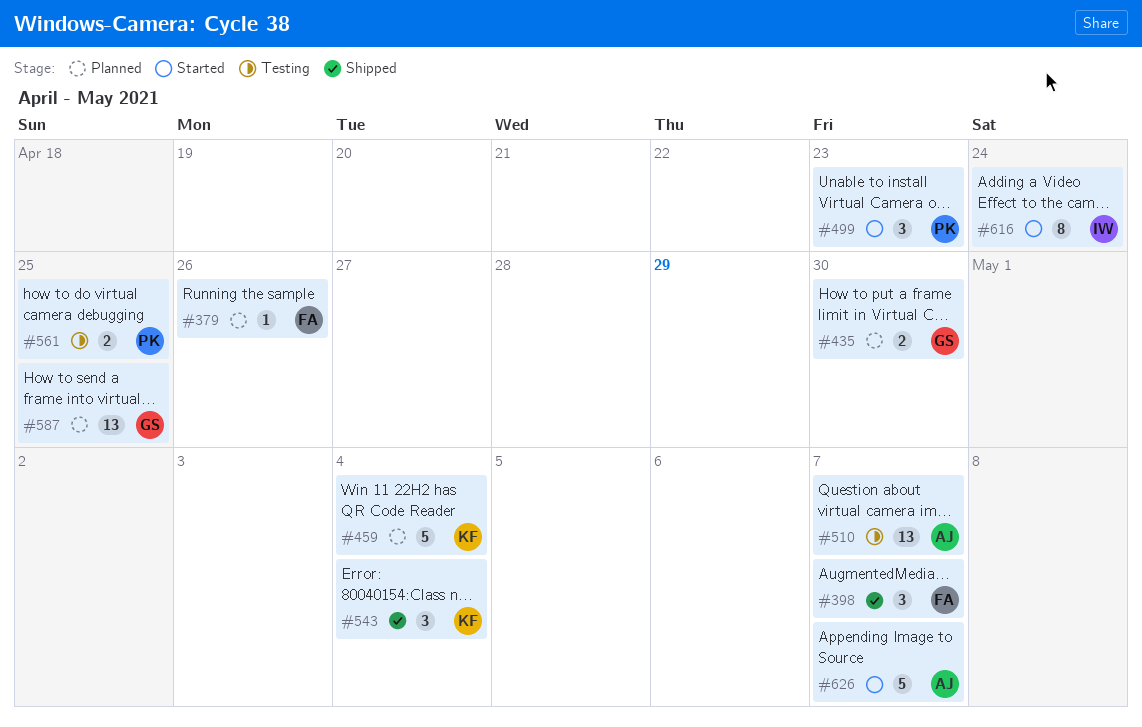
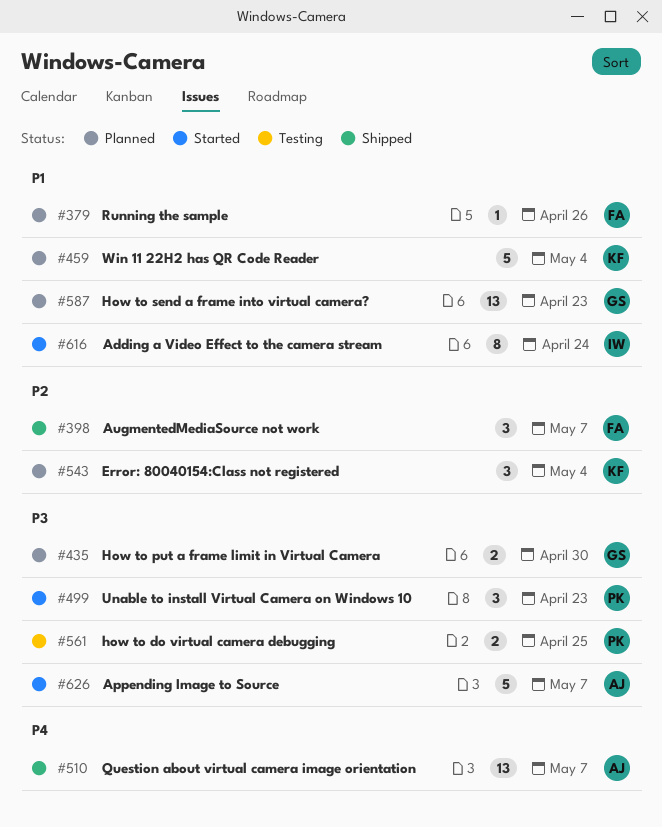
#510, status: Testing -> Shipped
#543, status: Shipped -> Planned
#587, due: Apr 25 -> Apr 23

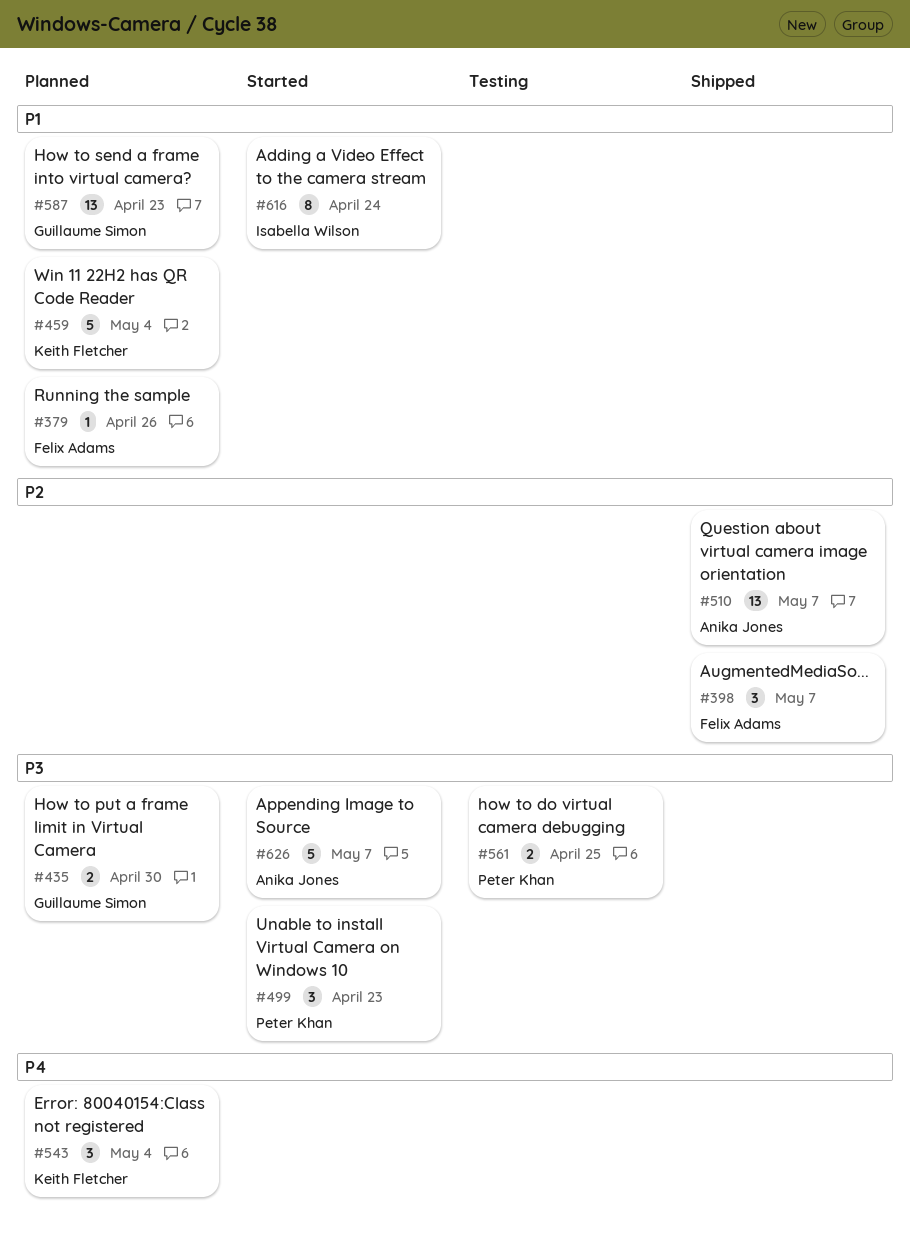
#510, priority: P4 -> P2
#543, priority: P2 -> P4

